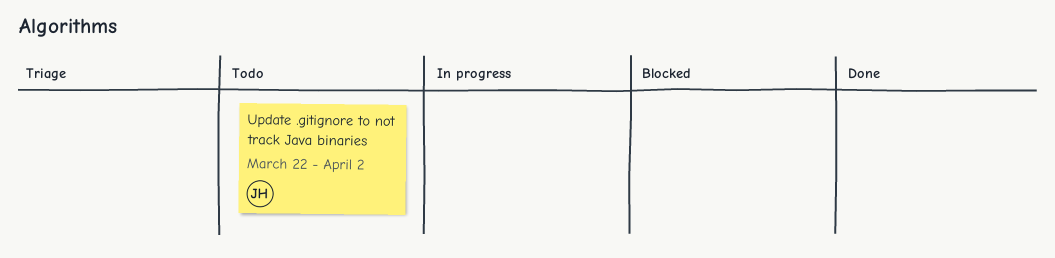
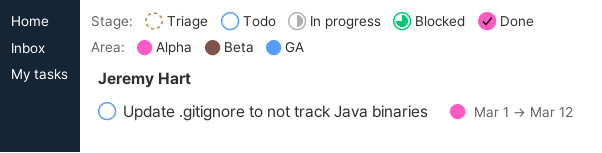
Update .gitignore to not track Java binaries, start: Mar 22 -> Mar 1
Update .gitignore to not track Java binaries, due: Apr 2 -> Mar 12

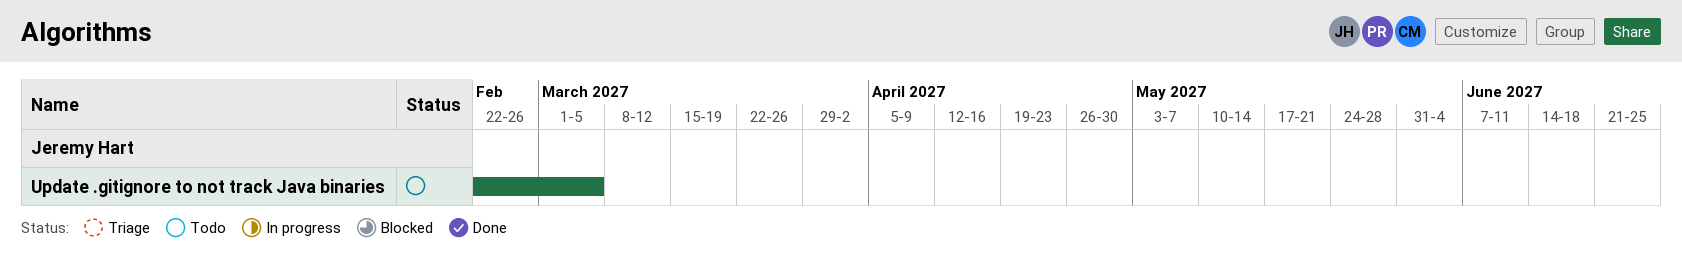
Update .gitignore to not track Java binaries, start: Mar 1 -> Feb 22
Update .gitignore to not track Java binaries, due: Mar 12 -> Mar 5

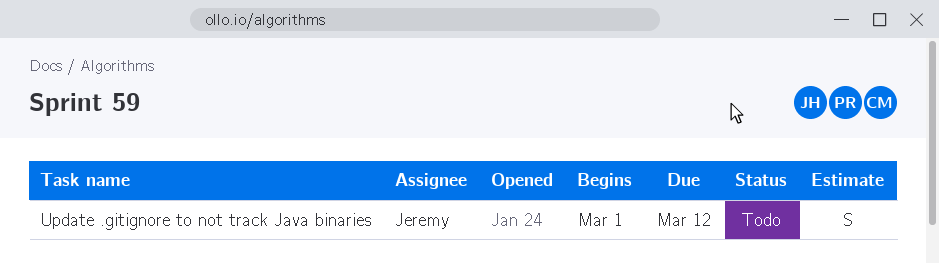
Update .gitignore to not track Java binaries, start: Feb 22 -> Mar 1
Update .gitignore to not track Java binaries, due: Mar 5 -> Mar 12

